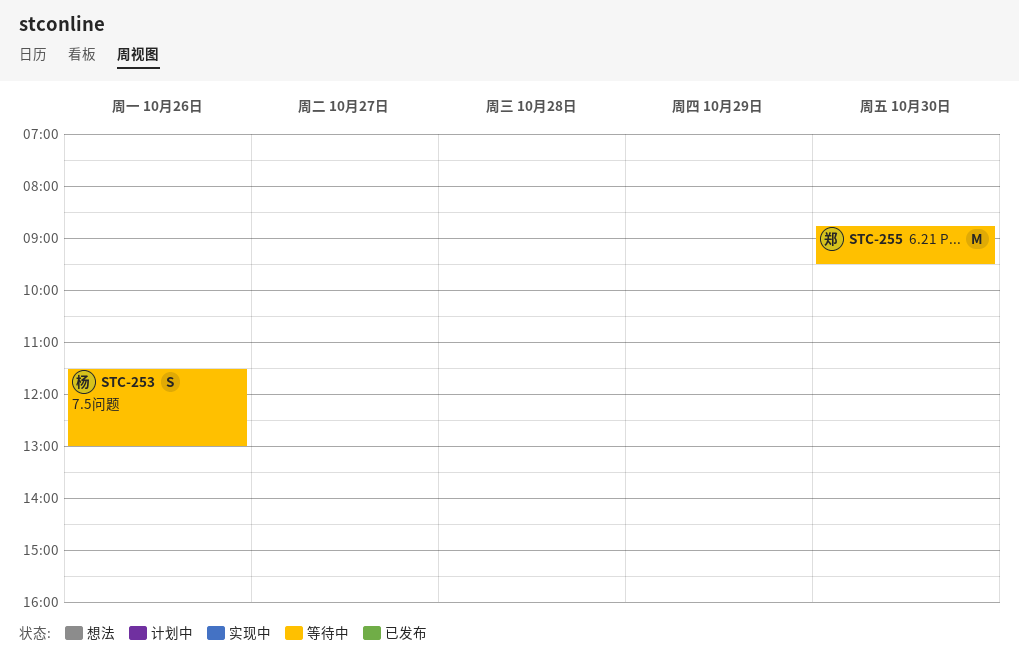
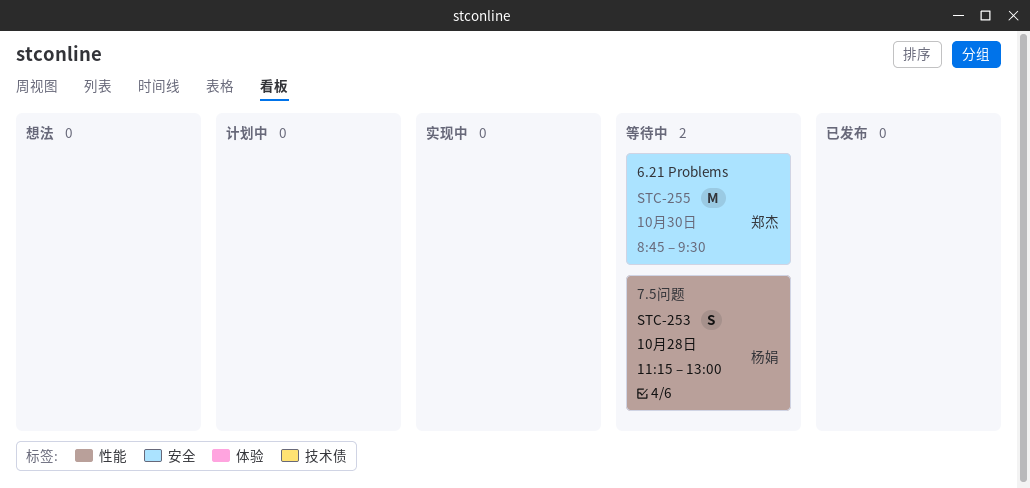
STC-253, day: Oct 26 -> Oct 28
STC-253, begins: 11:30 -> 11:15

